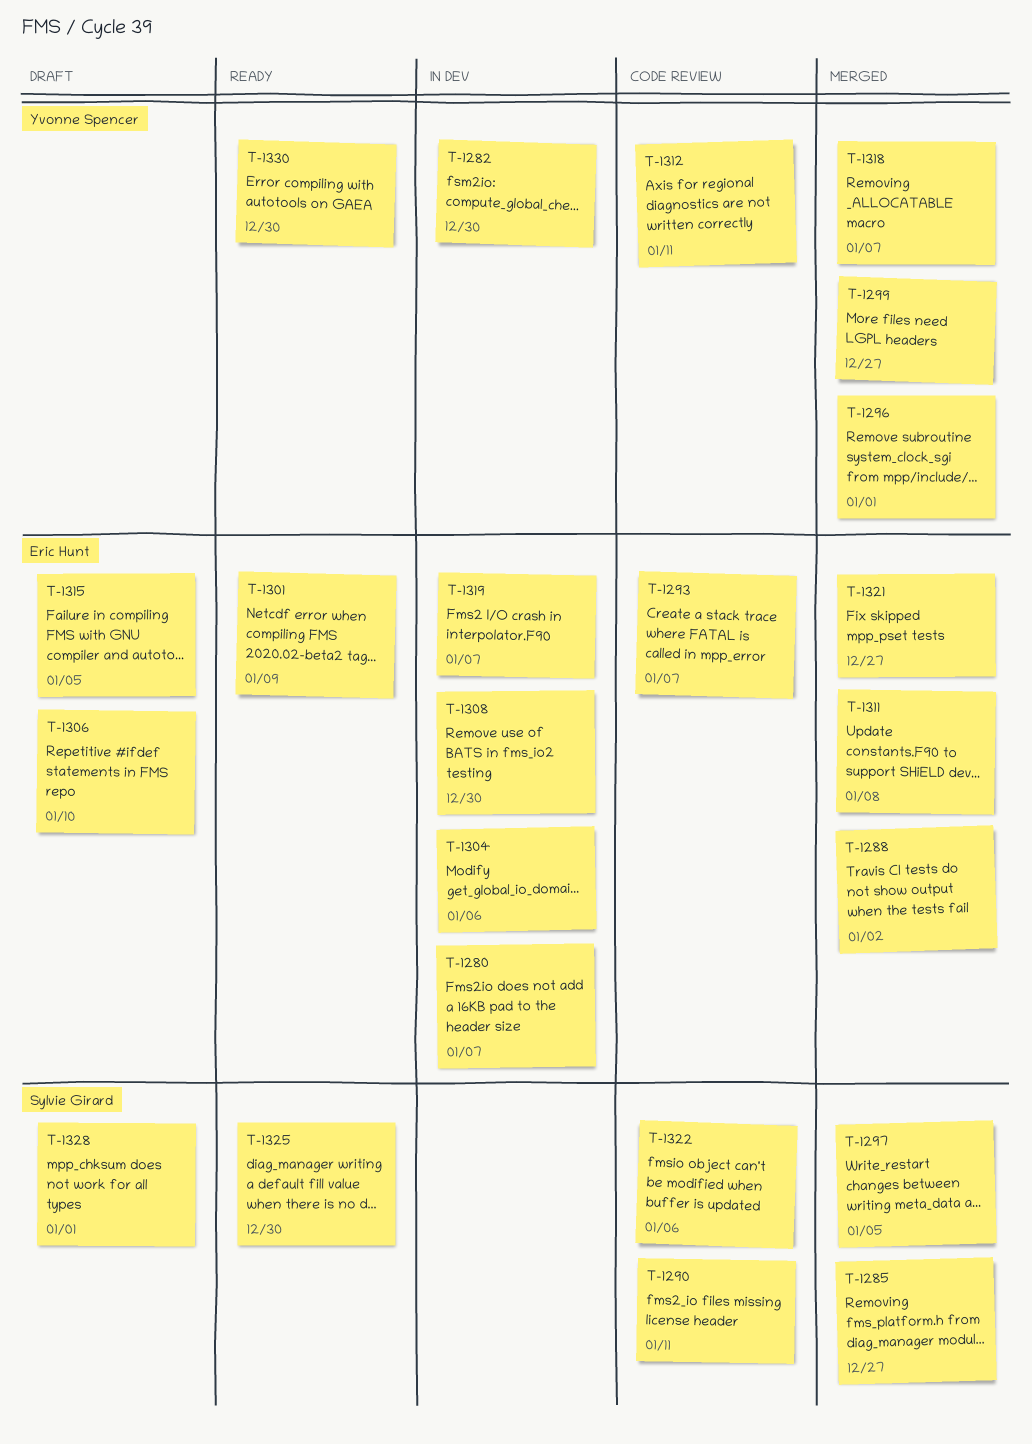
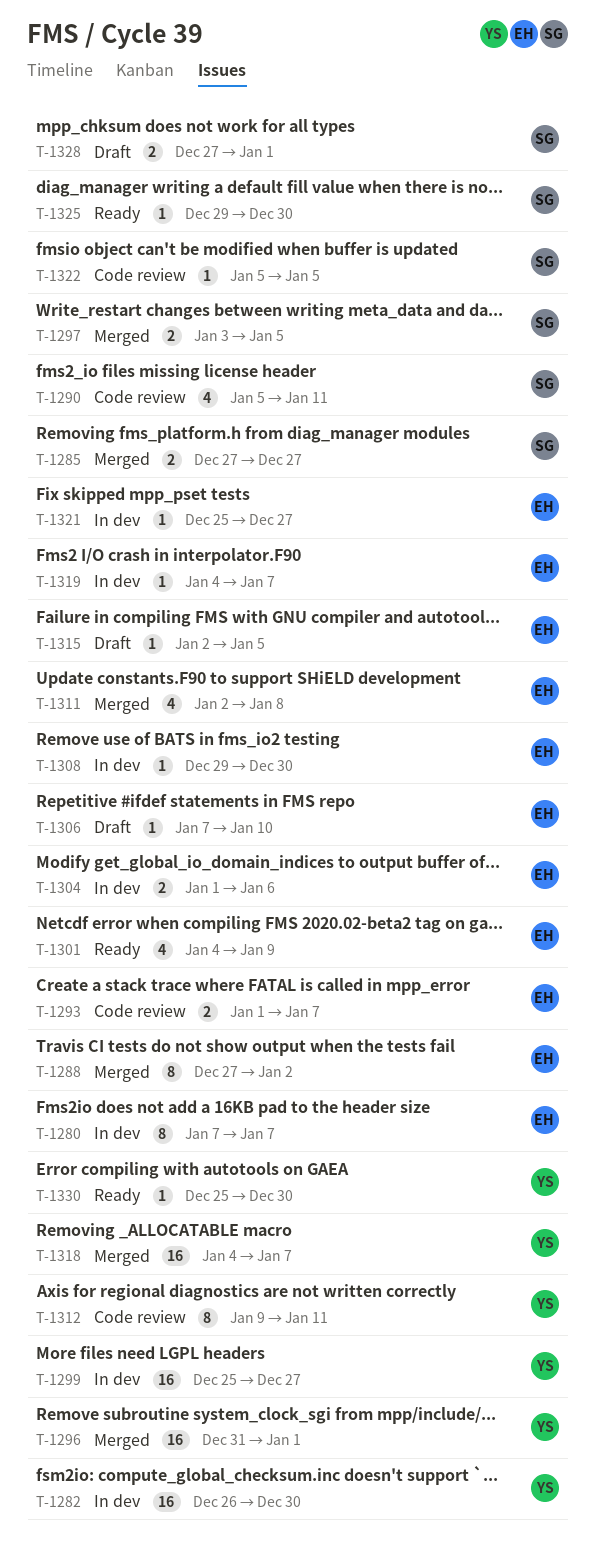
T-1299, status: Merged -> In dev
T-1321, status: Merged -> In dev
T-1322, due: Jan 6 -> Jan 5

